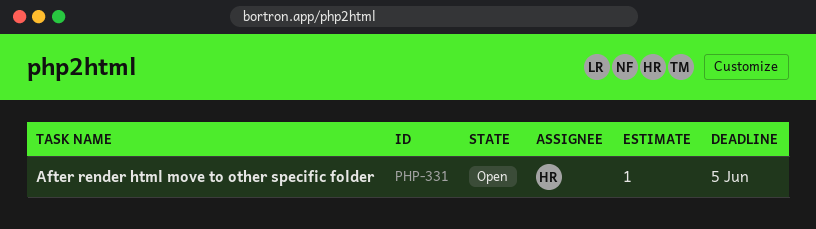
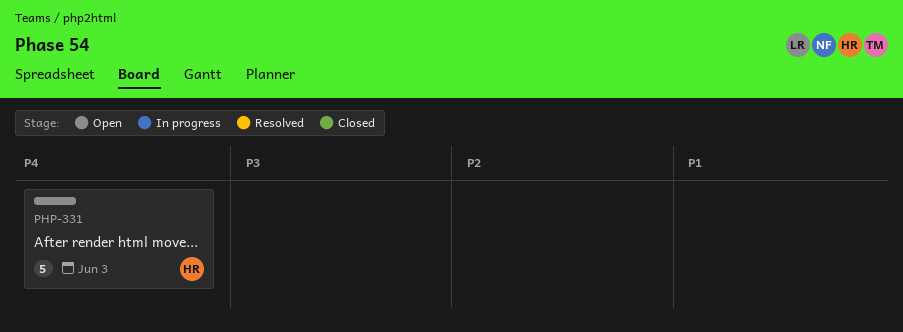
PHP-331, estimate: 1 -> 5
PHP-331, due: Jun 5 -> Jun 3

